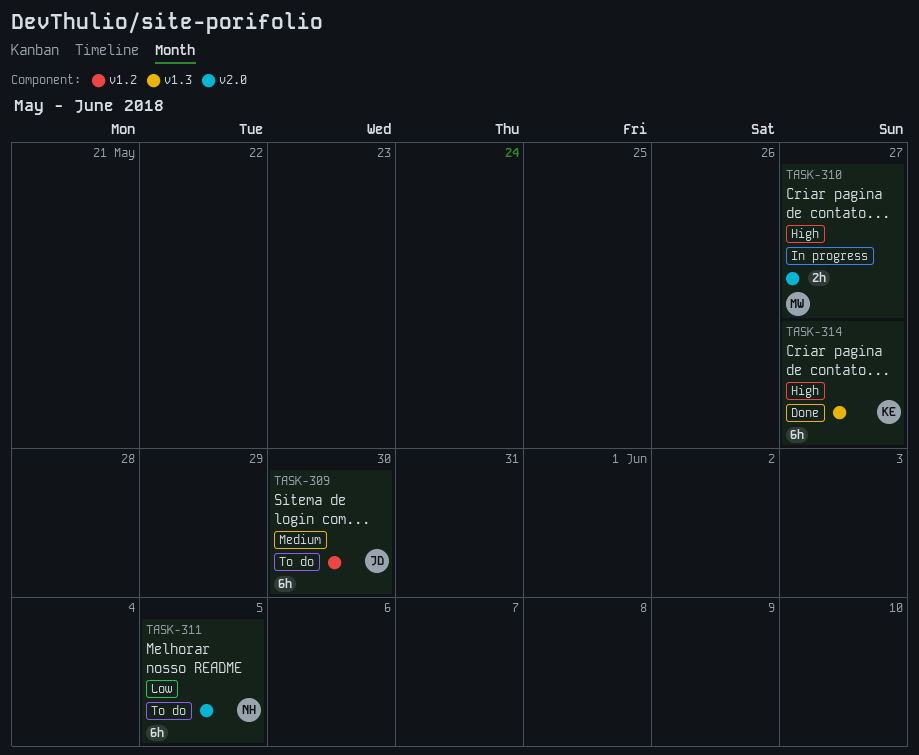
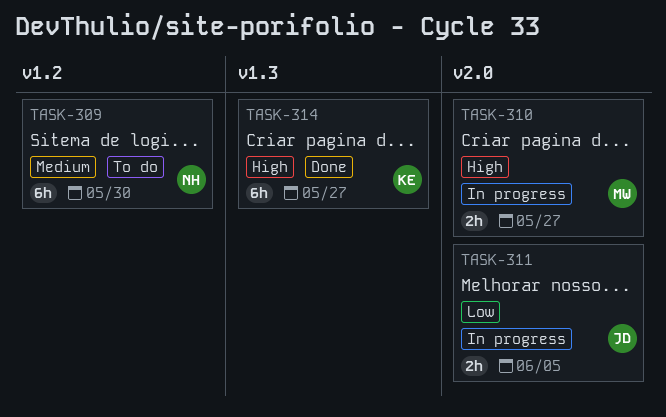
TASK-309, owner: JD -> NH
TASK-311, status: To do -> In progress
TASK-311, owner: NH -> JD
TASK-311, estimate: 6h -> 2h

